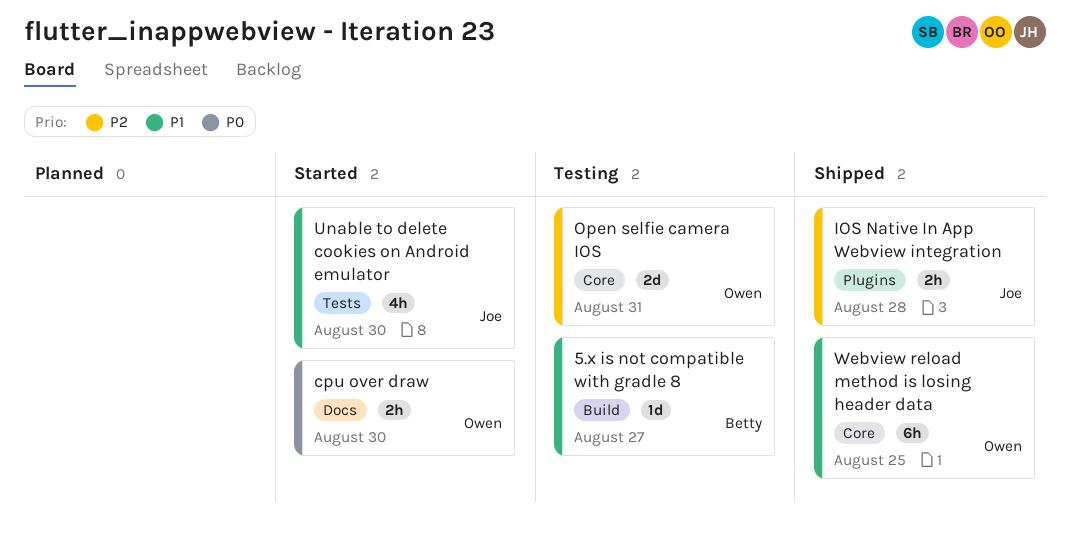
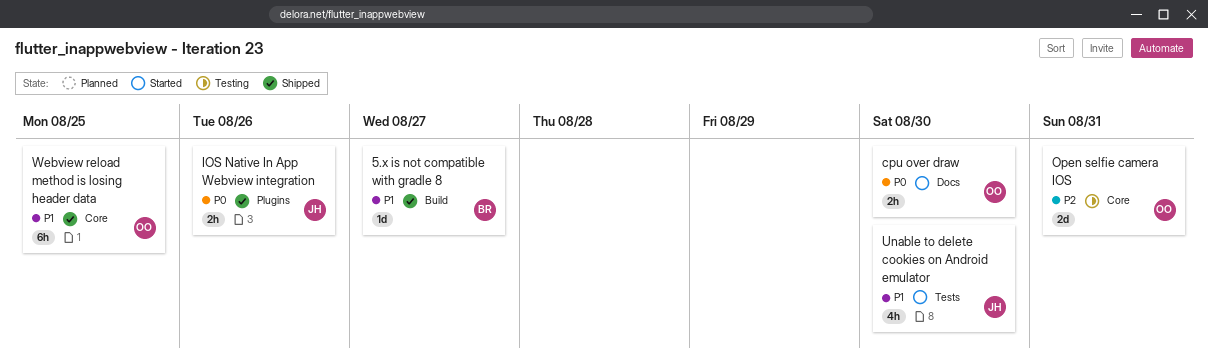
5.x is not compatible with gradle 8, status: Testing -> Shipped
IOS Native In App Webview integration, priority: P2 -> P0
IOS Native In App Webview integration, due: Aug 28 -> Aug 26

